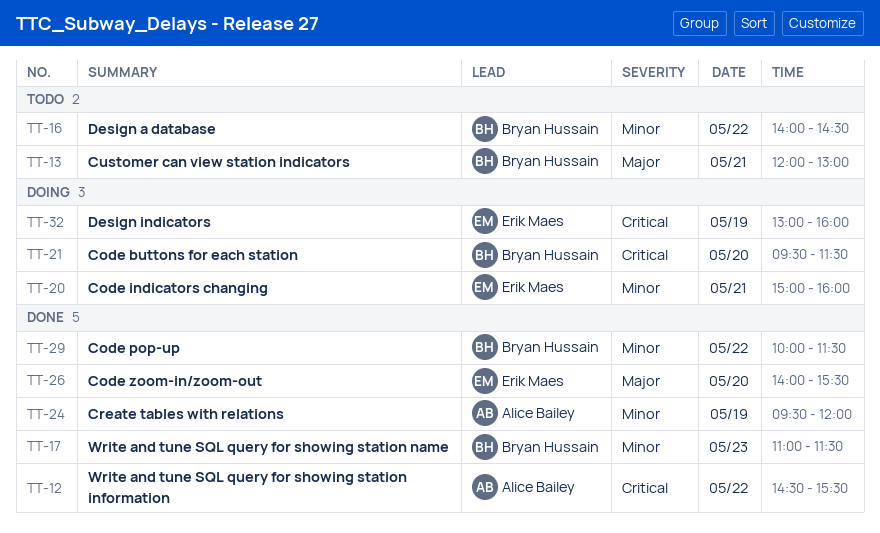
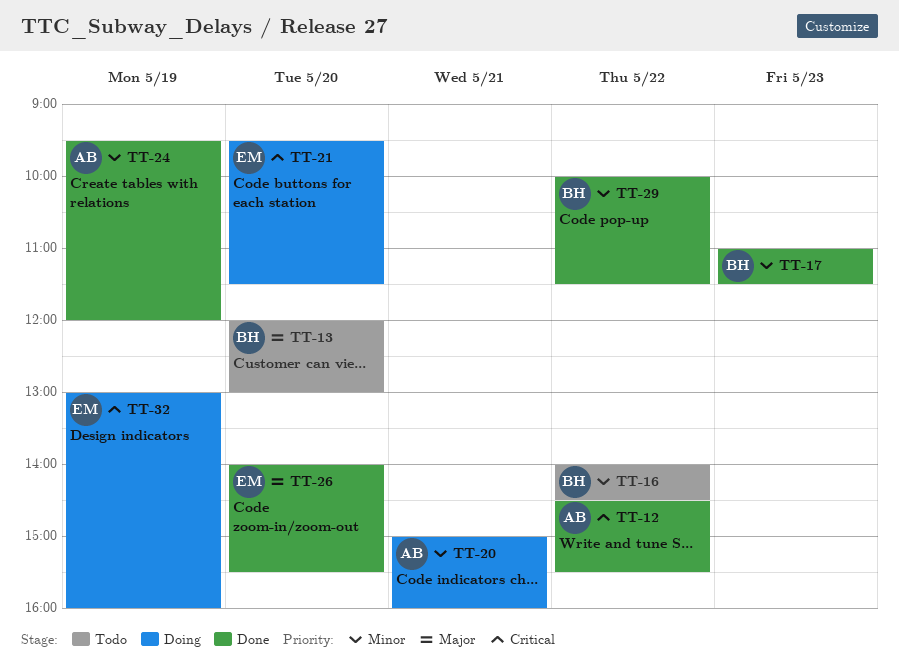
TT-13, day: May 21 -> May 20
TT-20, owner: Erik Maes -> Alice Bailey
TT-21, owner: Bryan Hussain -> Erik Maes

